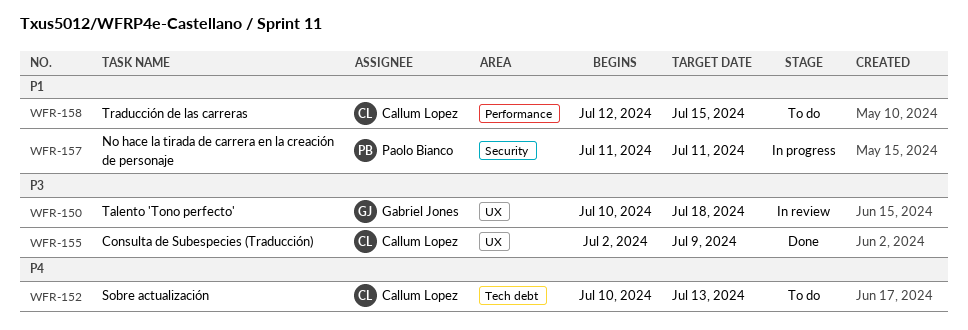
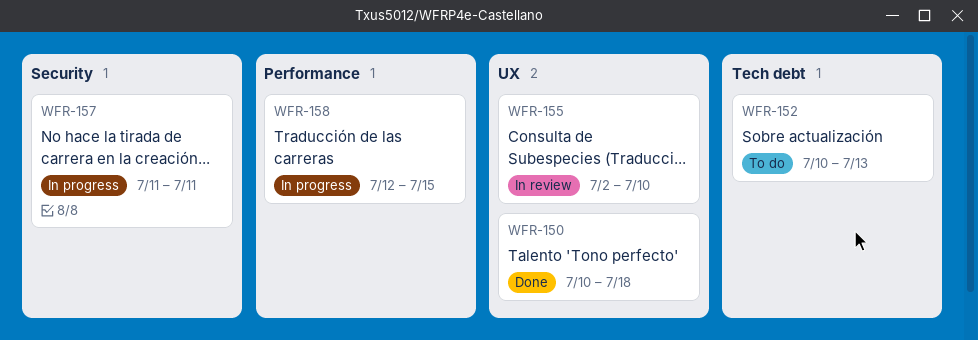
WFR-150, status: In review -> Done
WFR-155, status: Done -> In review
WFR-155, due: Jul 9 -> Jul 10
WFR-158, status: To do -> In progress

